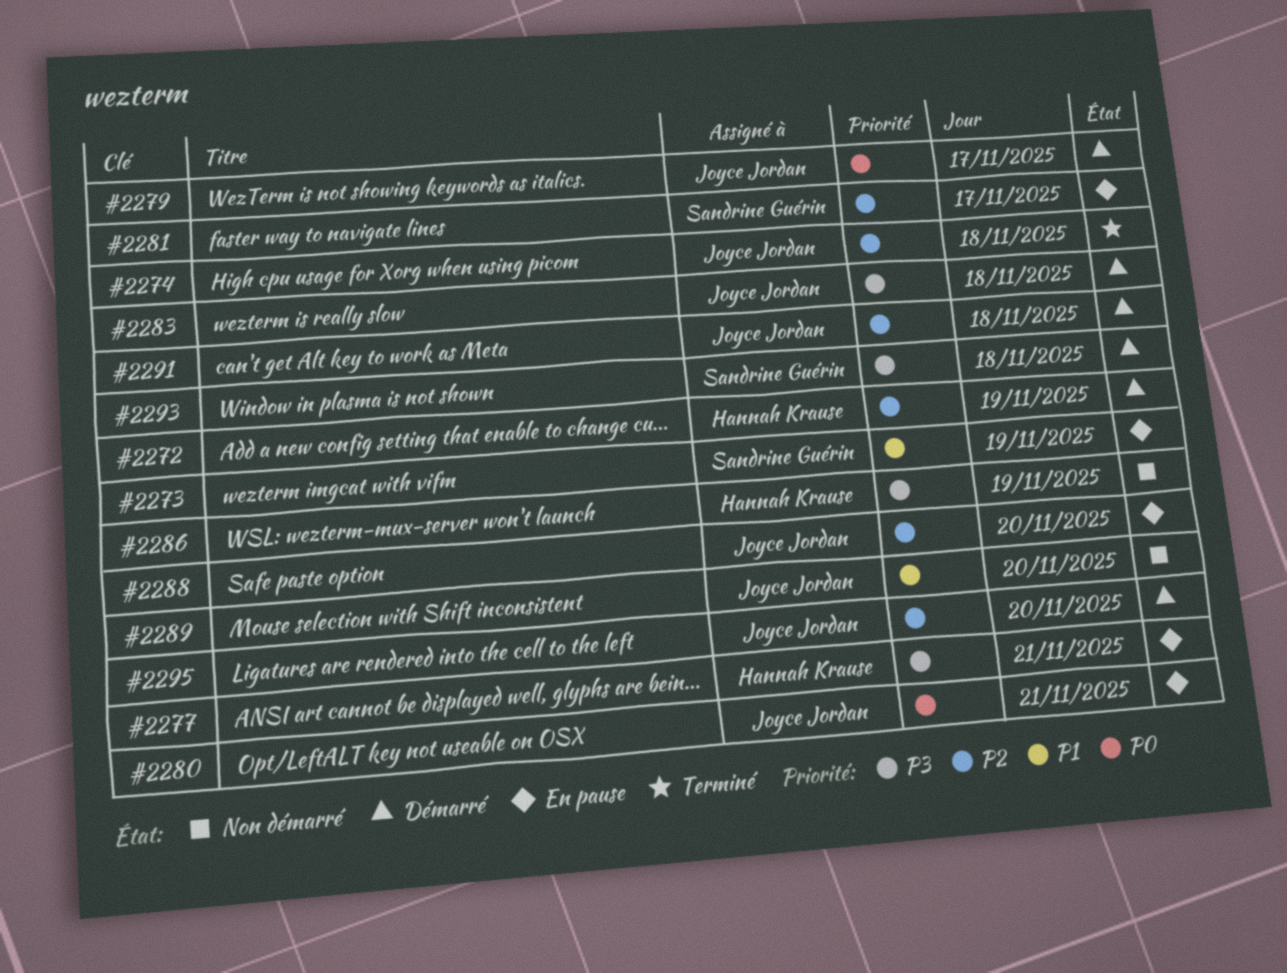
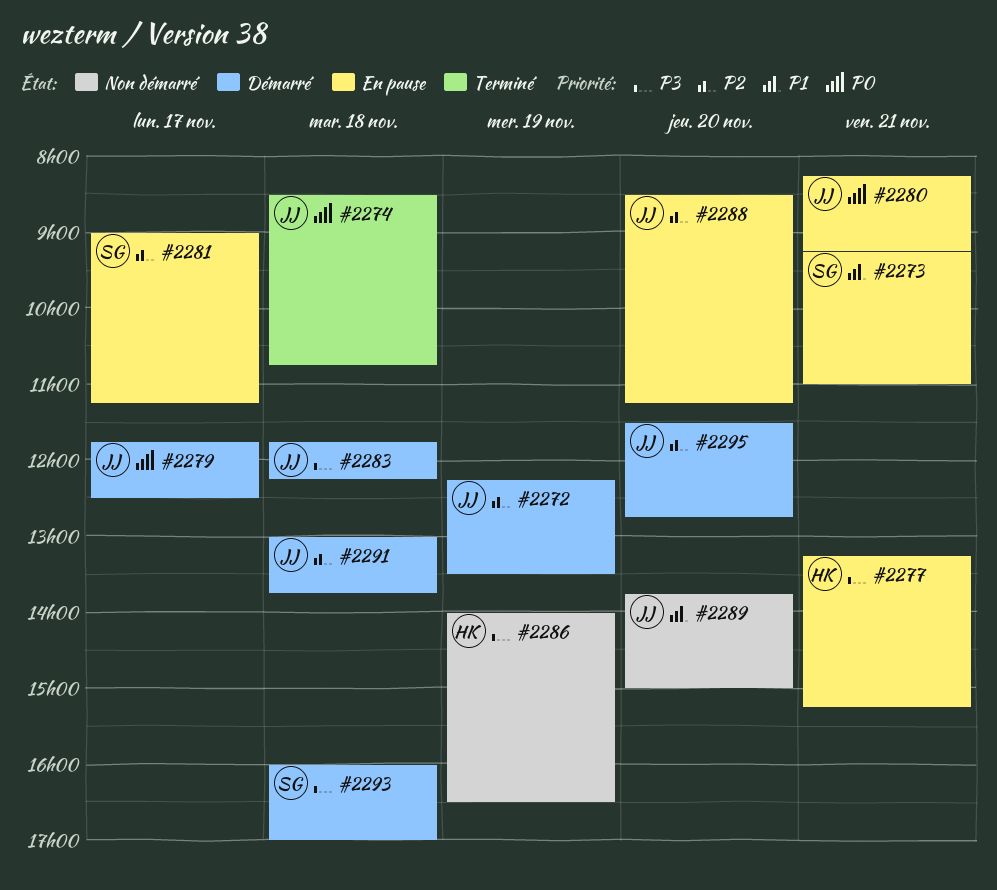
#2272, owner: Hannah Krause -> Joyce Jordan
#2273, day: Nov 19 -> Nov 21
#2274, priority: P2 -> P0

